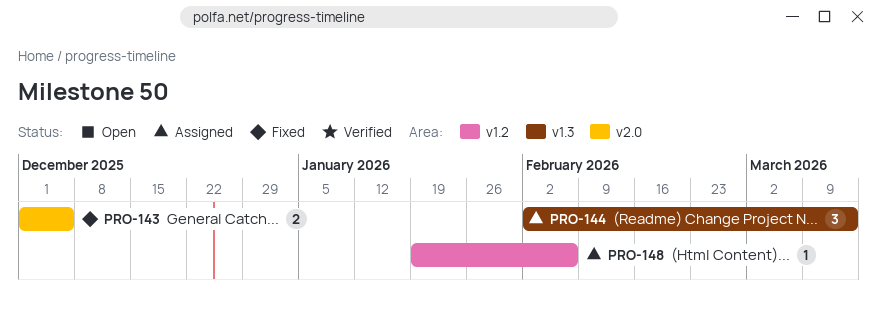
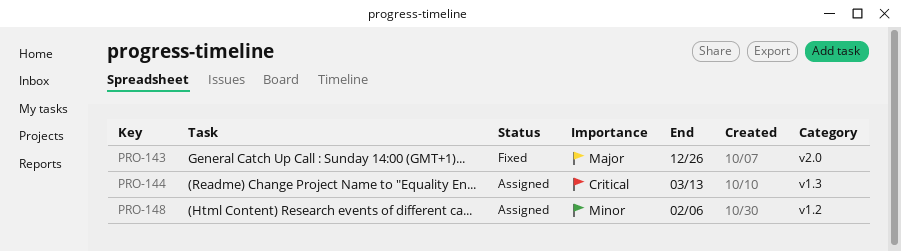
PRO-143, due: Dec 5 -> Dec 26

